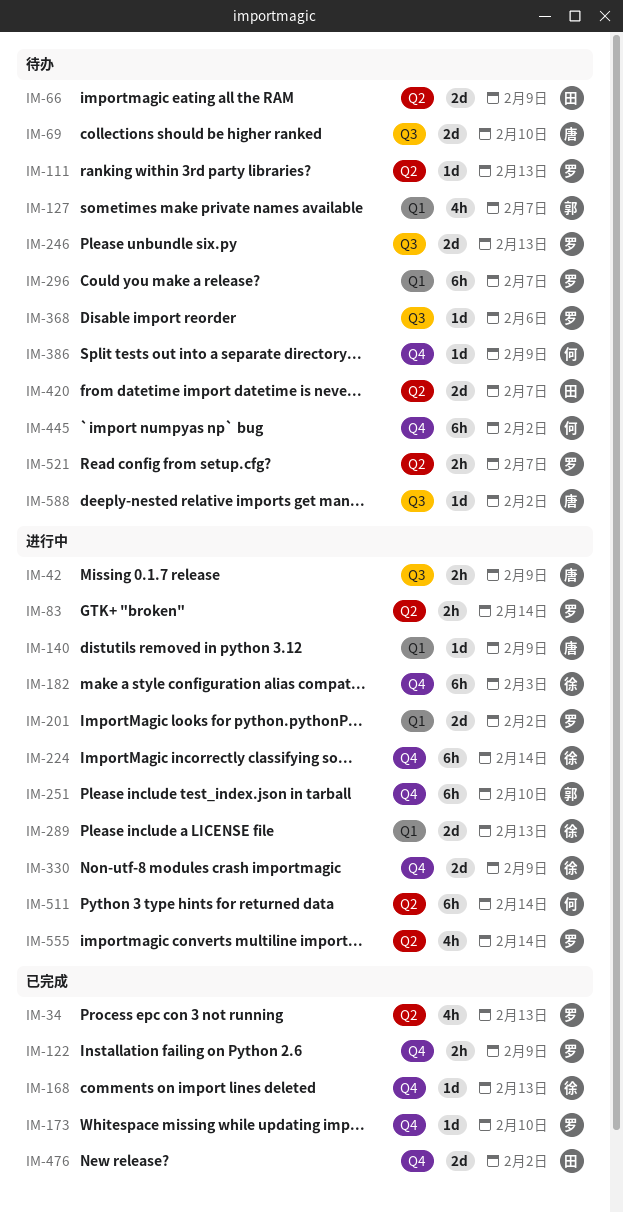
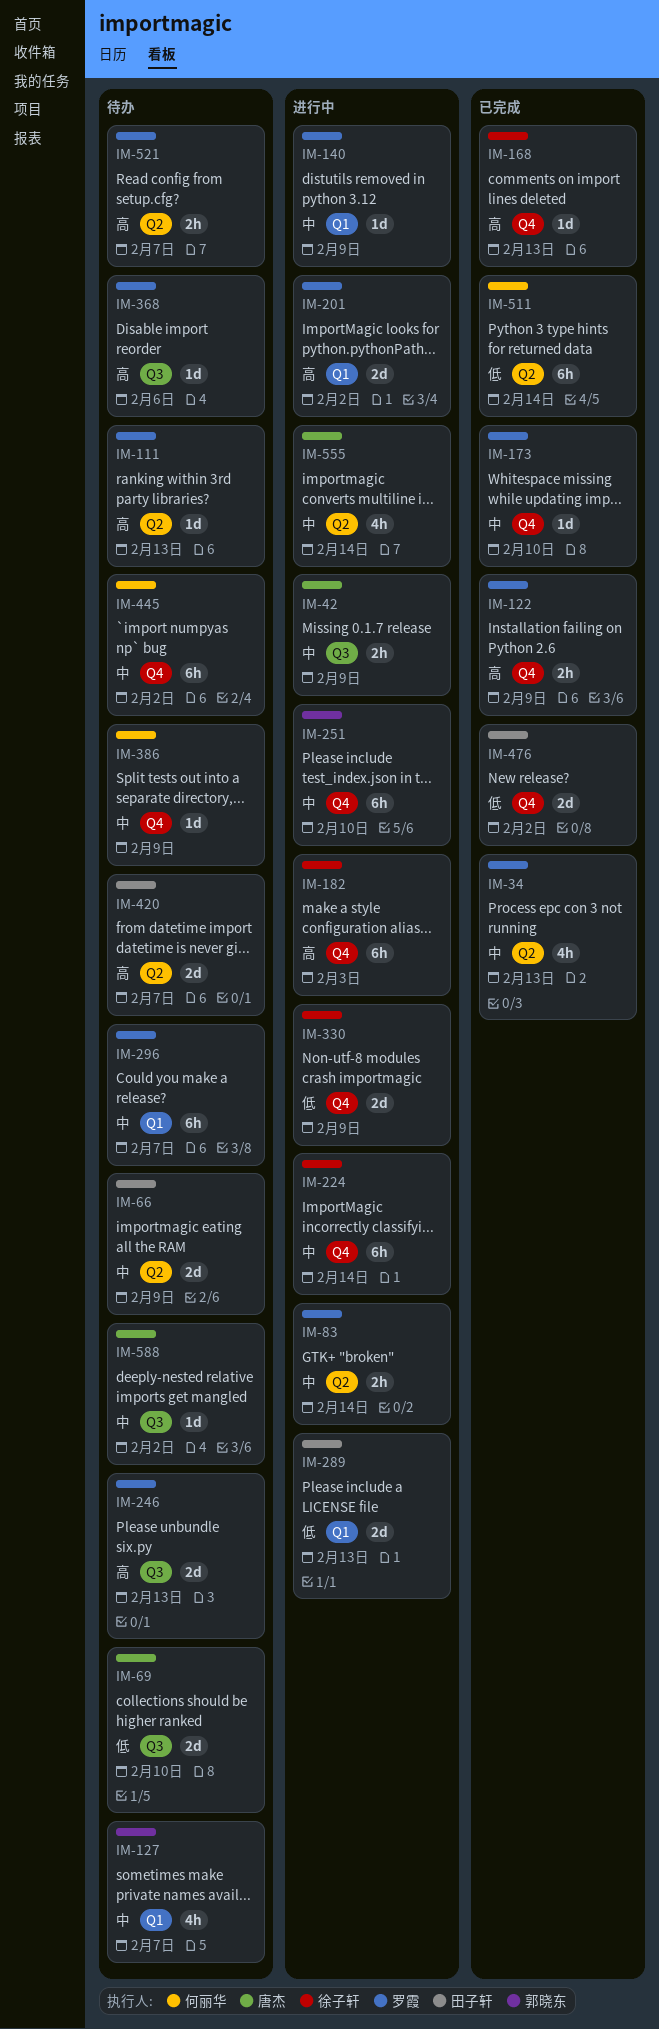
IM-140, owner: 唐杰 -> 罗霞
IM-289, owner: 徐子轩 -> 田子轩
IM-511, status: 进行中 -> 已完成
IM-555, owner: 罗霞 -> 唐杰

